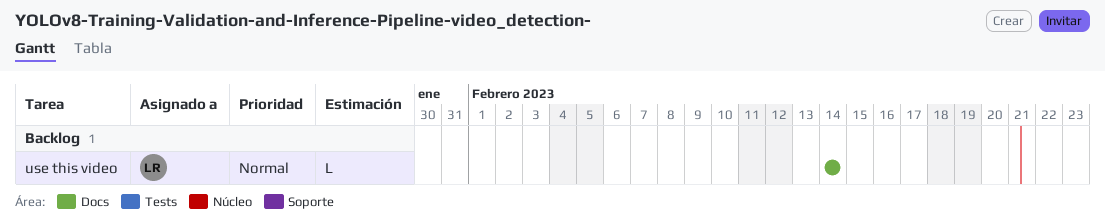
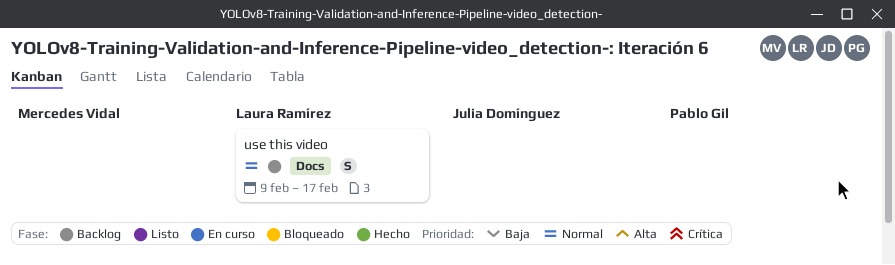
use this video, estimate: L -> S
use this video, start: Feb 14 -> Feb 9
use this video, due: Feb 14 -> Feb 17

